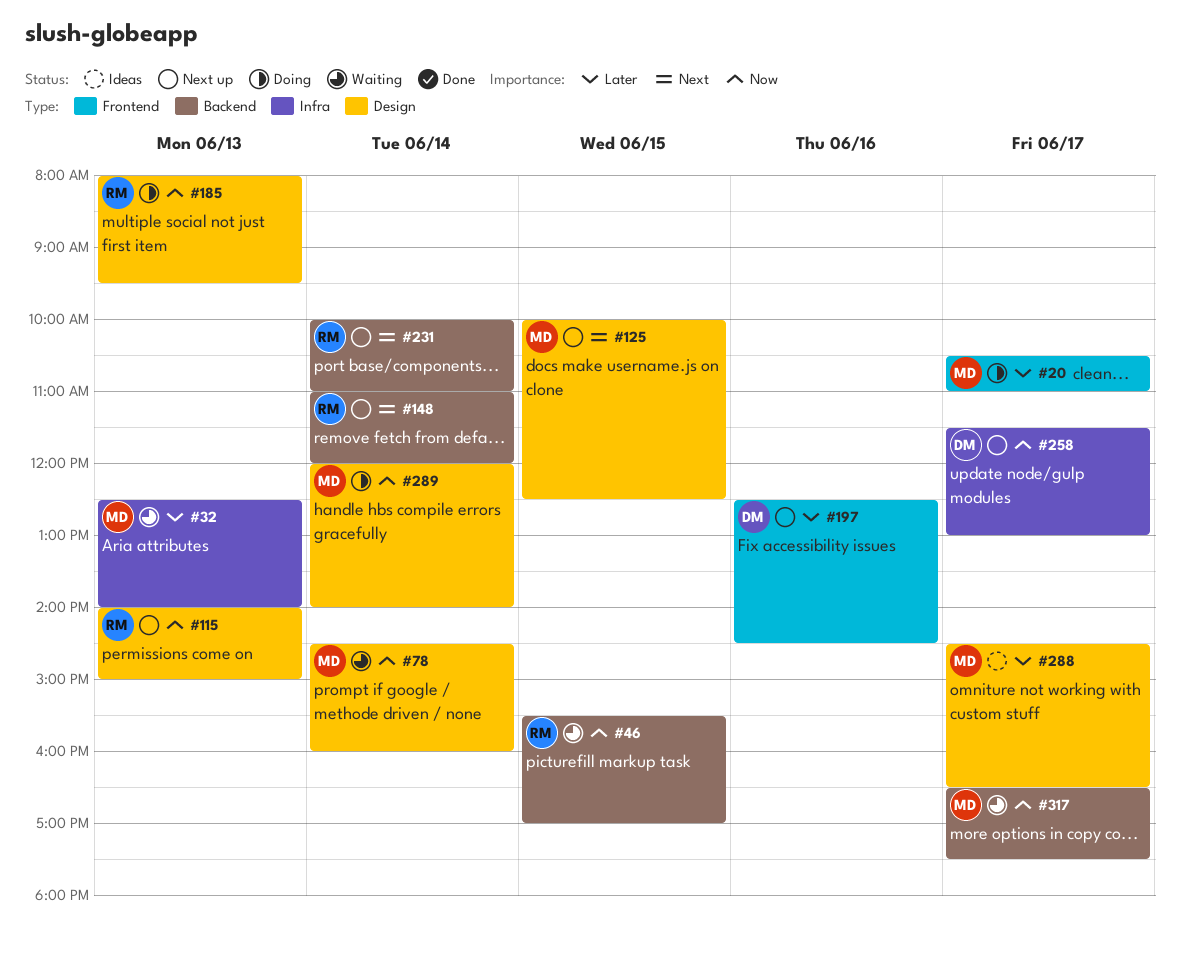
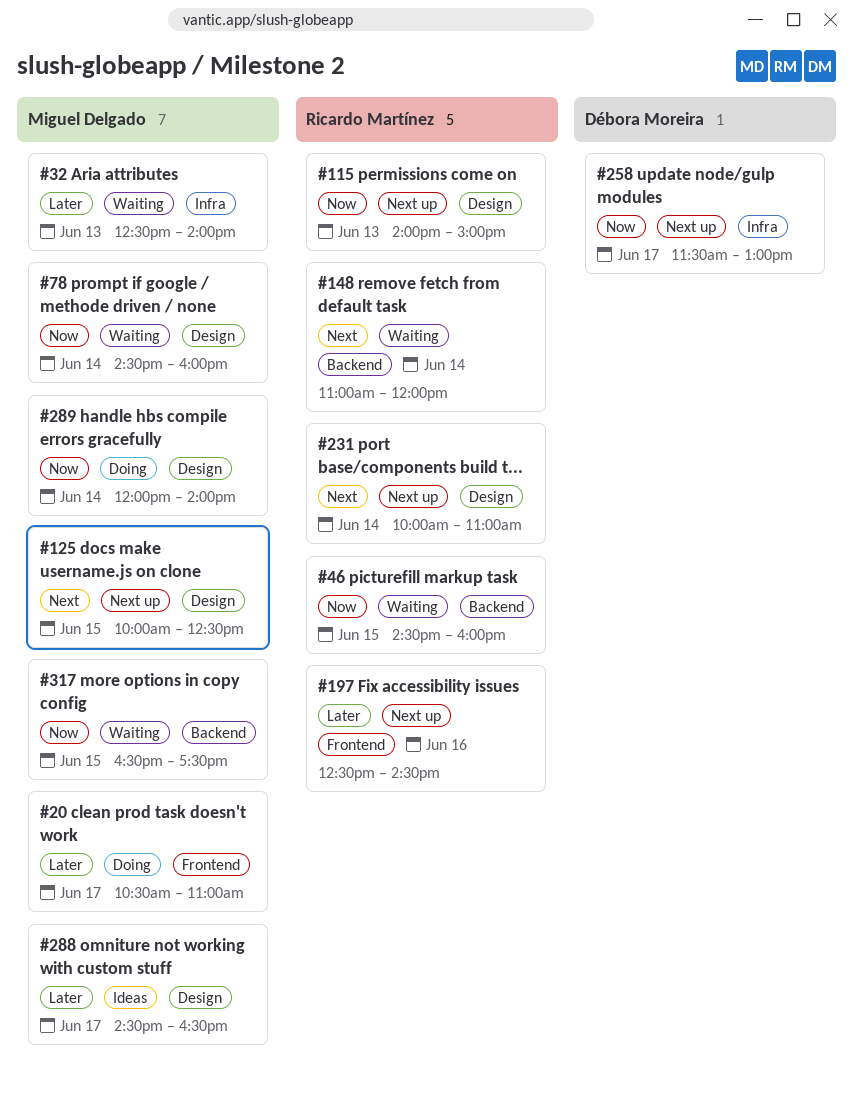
#46, begins: 15:30 -> 14:30
#46, ends: 17:00 -> 16:00
#148, status: Next up -> Waiting
#185: present -> none
#197, owner: Débora Moreira -> Ricardo Martínez
#231, label: Backend -> Design
#317, day: Jun 17 -> Jun 15

